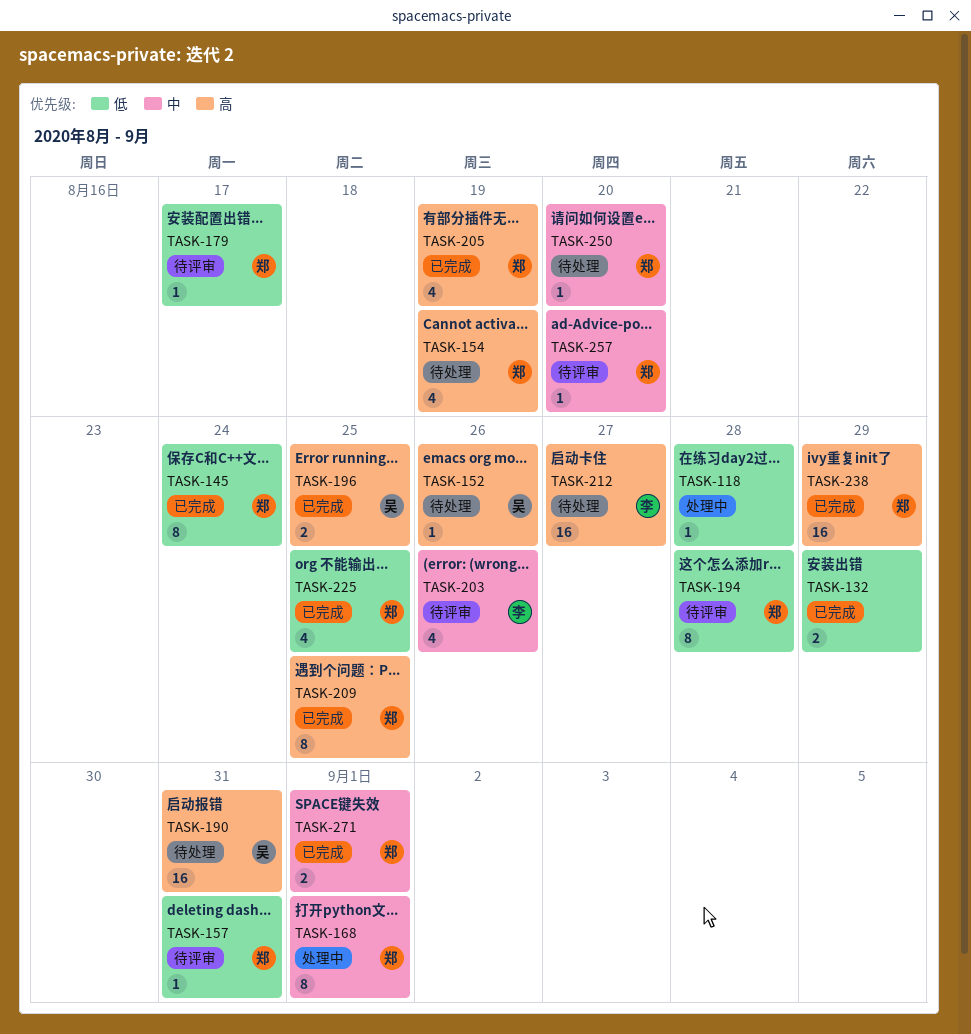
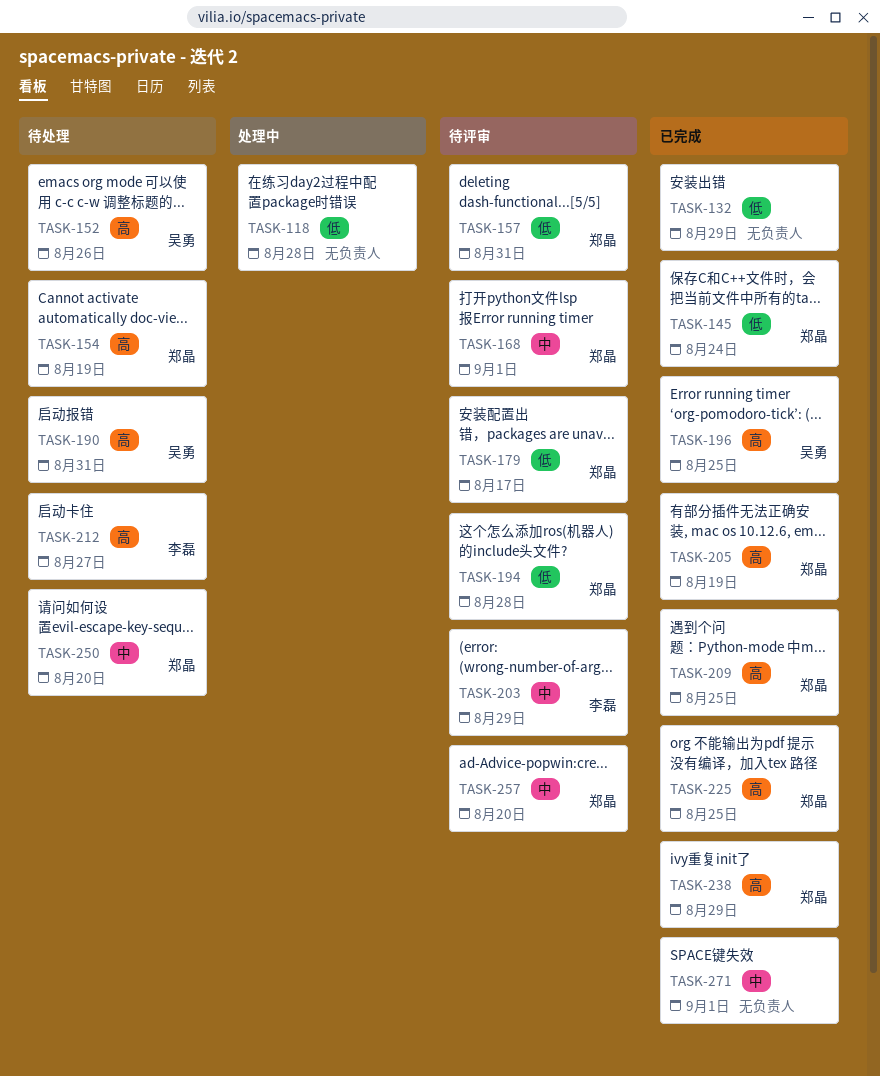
TASK-168, status: 处理中 -> 待评审
TASK-203, due: Aug 26 -> Aug 29
TASK-225, priority: 低 -> 高
TASK-271, owner: 郑晶 -> none

